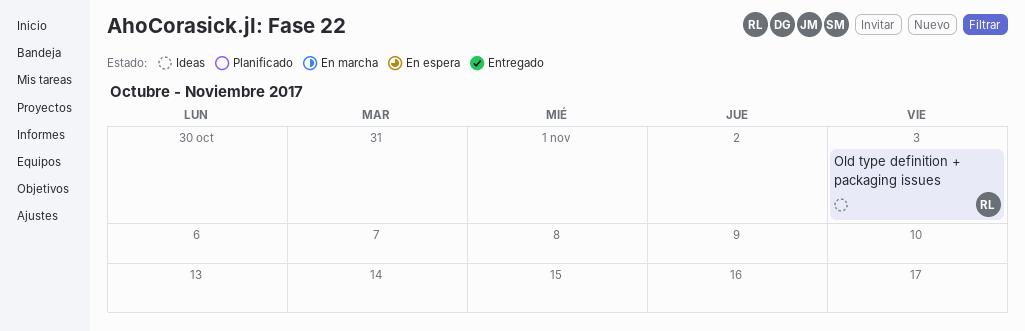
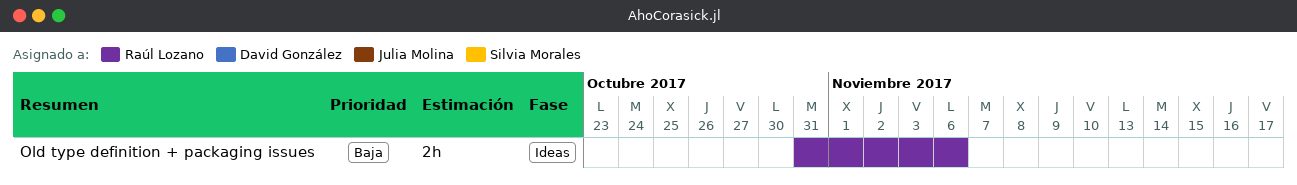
Old type definition + packaging issues, due: Nov 3 -> Nov 6

